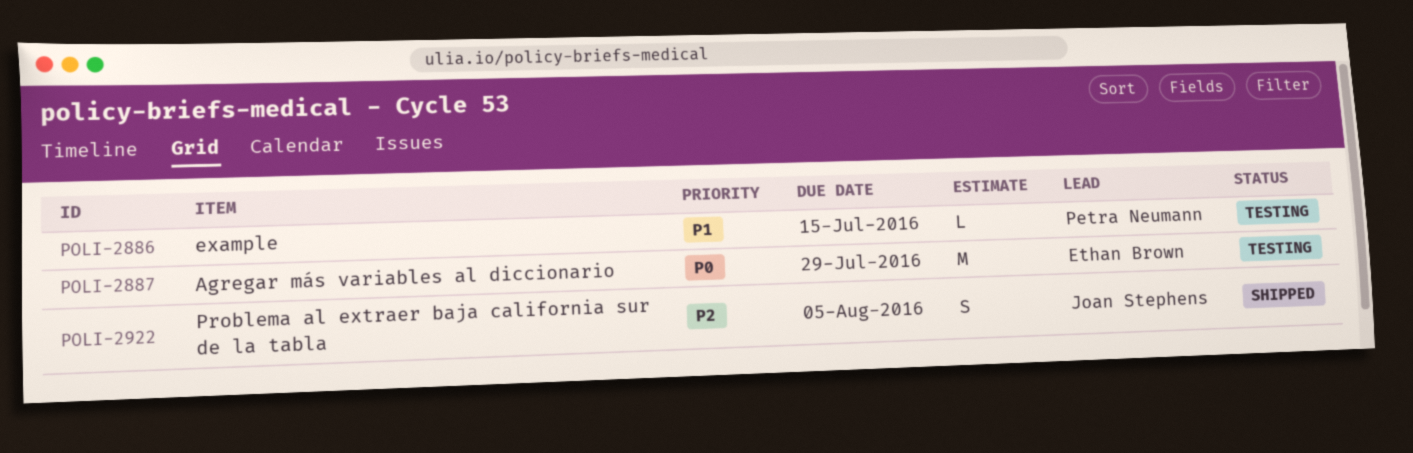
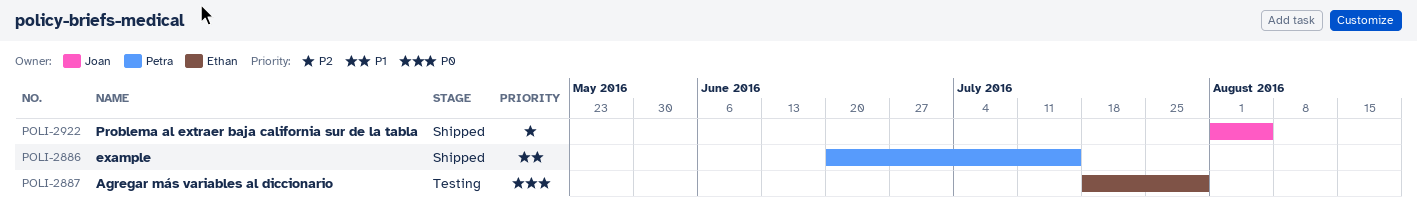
POLI-2886, status: Testing -> Shipped

